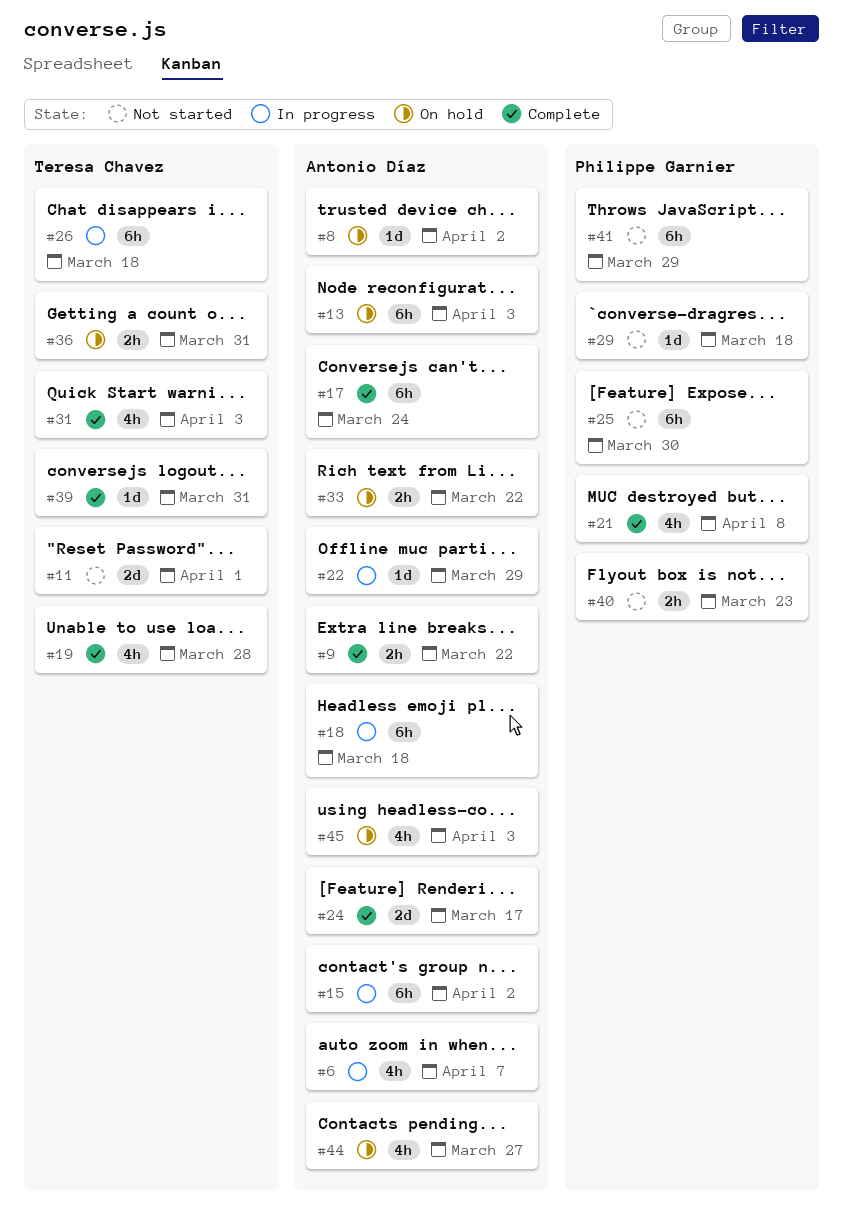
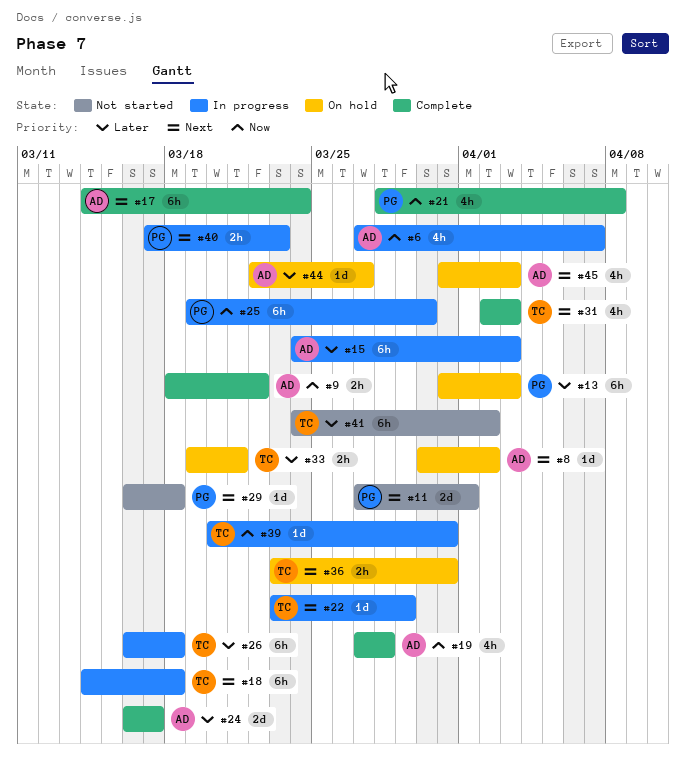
#11, owner: Teresa Chavez -> Philippe Garnier
#13, owner: Antonio Díaz -> Philippe Garnier
#15, due: Apr 2 -> Apr 3
#18, owner: Antonio Díaz -> Teresa Chavez
#19, owner: Teresa Chavez -> Antonio Díaz
#22, owner: Antonio Díaz -> Teresa Chavez
#25, status: Not started -> In progress
#33, owner: Antonio Díaz -> Teresa Chavez
#33, due: Mar 22 -> Mar 21
#39, status: Complete -> In progress
#40, status: Not started -> In progress
#41, owner: Philippe Garnier -> Teresa Chavez
#41, due: Mar 29 -> Apr 2
#44, estimate: 4h -> 1d

